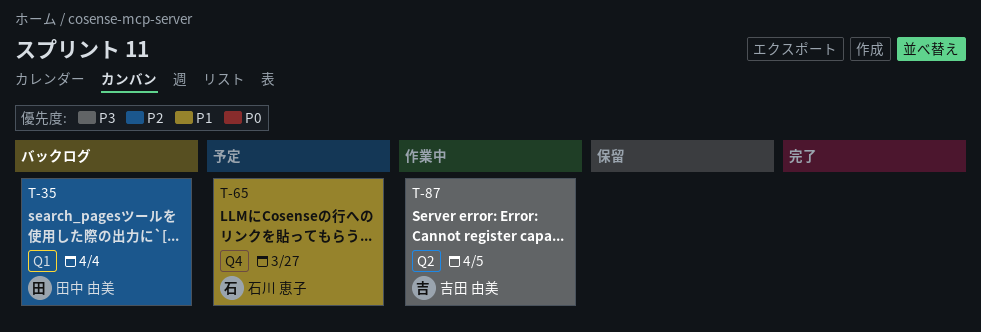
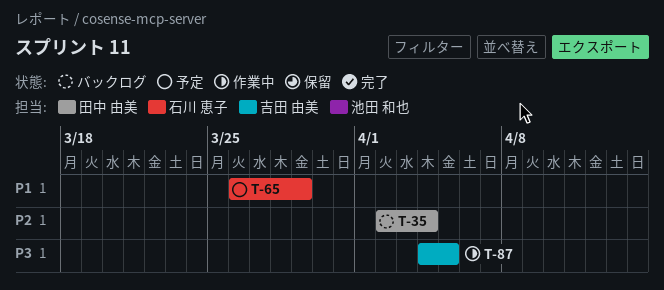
T-65, due: Mar 27 -> Mar 29

